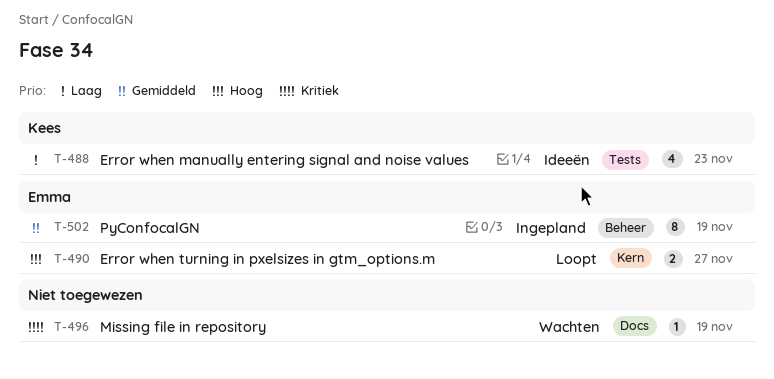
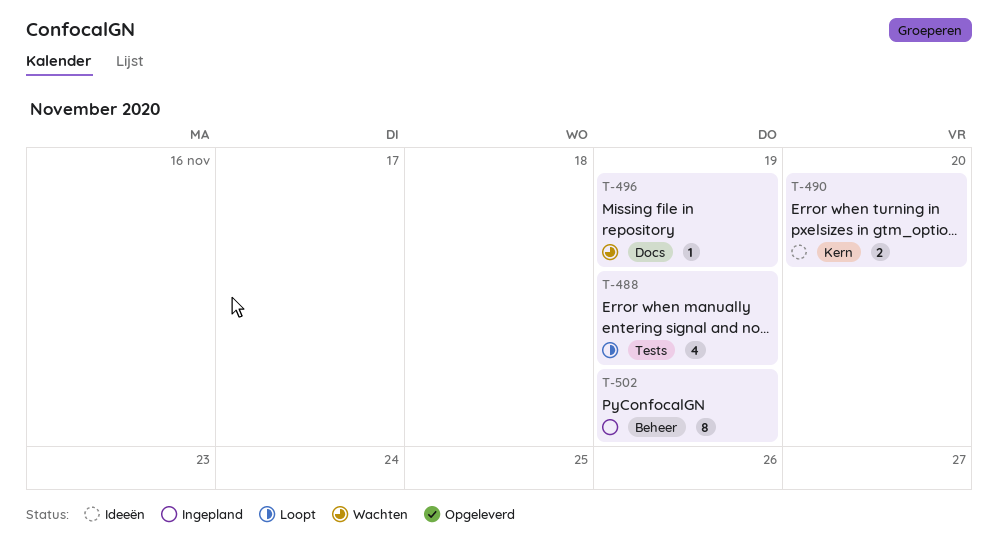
T-488, status: Ideeën -> Loopt
T-488, due: Nov 23 -> Nov 19
T-490, status: Loopt -> Ideeën
T-490, due: Nov 27 -> Nov 20

